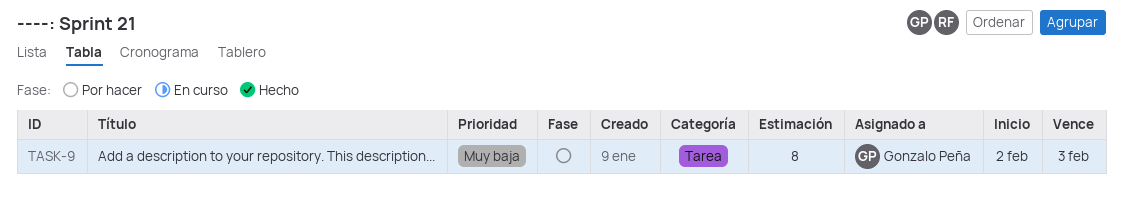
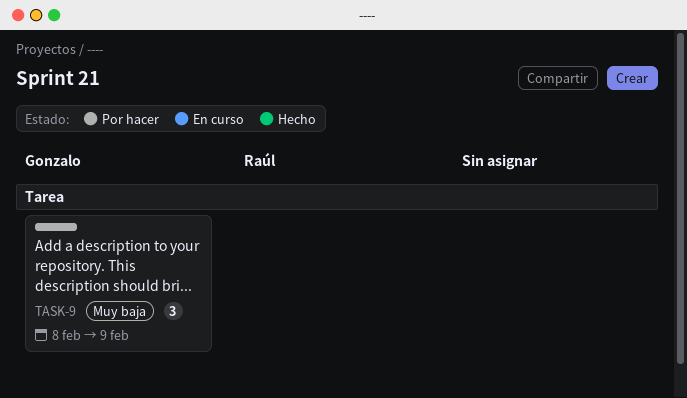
TASK-9, estimate: 8 -> 3
TASK-9, start: Feb 2 -> Feb 8
TASK-9, due: Feb 3 -> Feb 9

